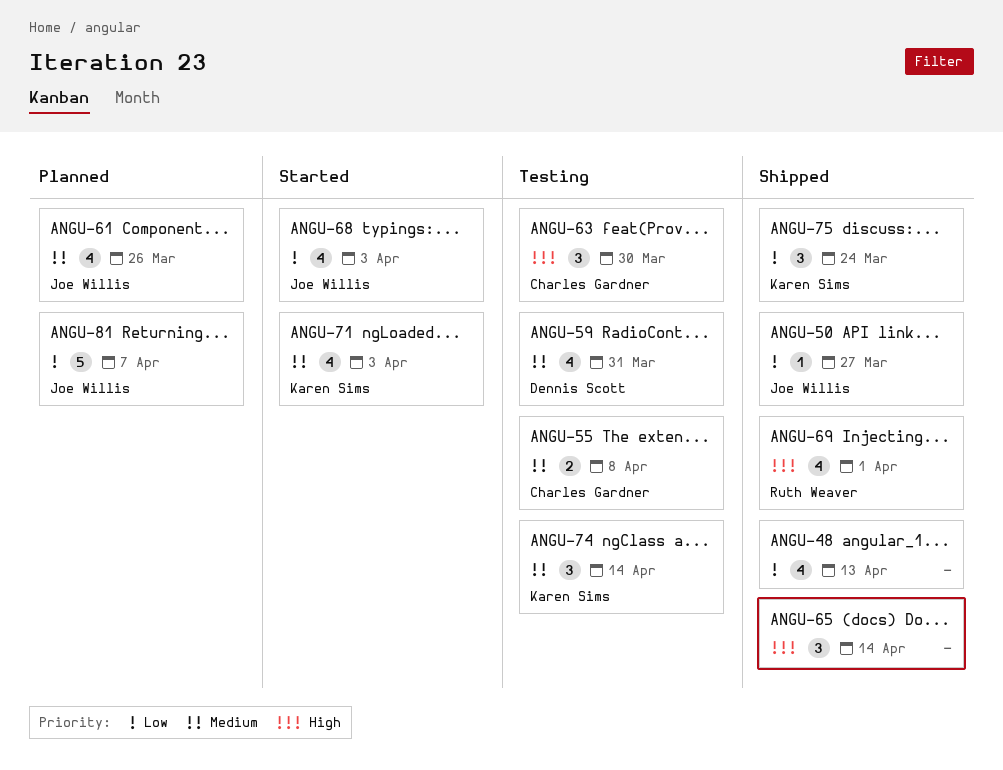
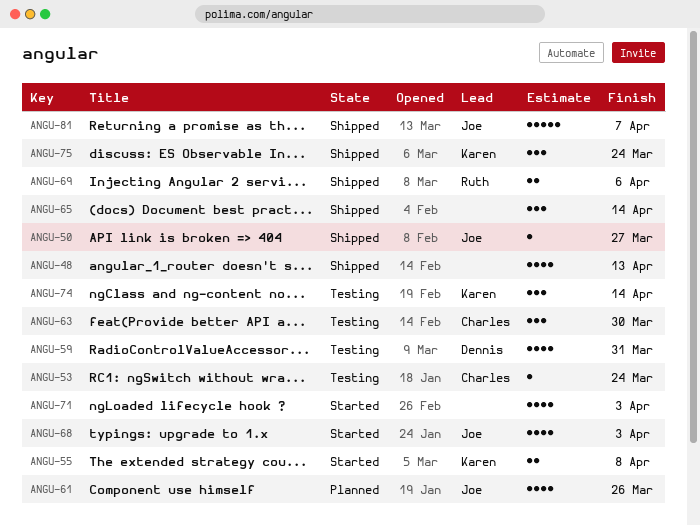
ANGU-53: none -> present
ANGU-55, status: Testing -> Started
ANGU-55, owner: Charles Gardner -> Karen Sims
ANGU-69, estimate: 4 -> 2
ANGU-69, due: Apr 1 -> Apr 6
ANGU-71, owner: Karen Sims -> none
ANGU-81, status: Planned -> Shipped

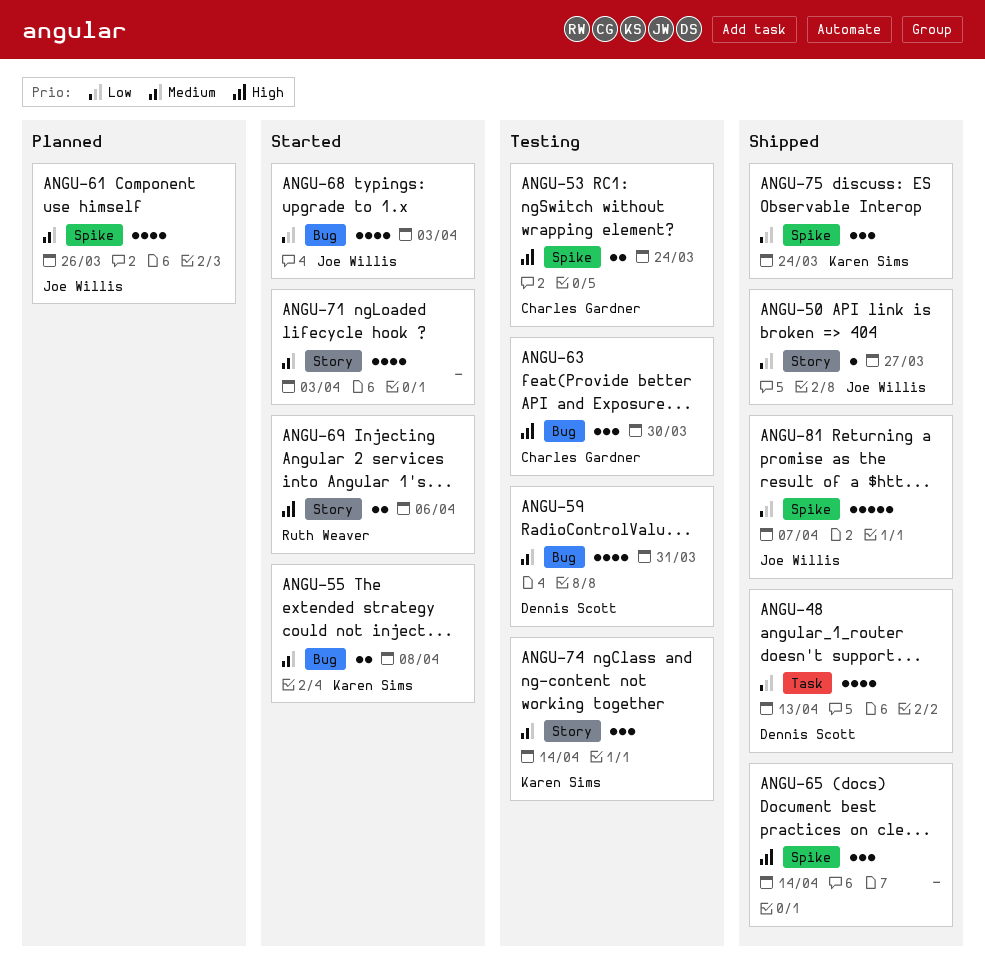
ANGU-48, owner: none -> Dennis Scott
ANGU-53, estimate: 1 -> 2
ANGU-69, status: Shipped -> Started

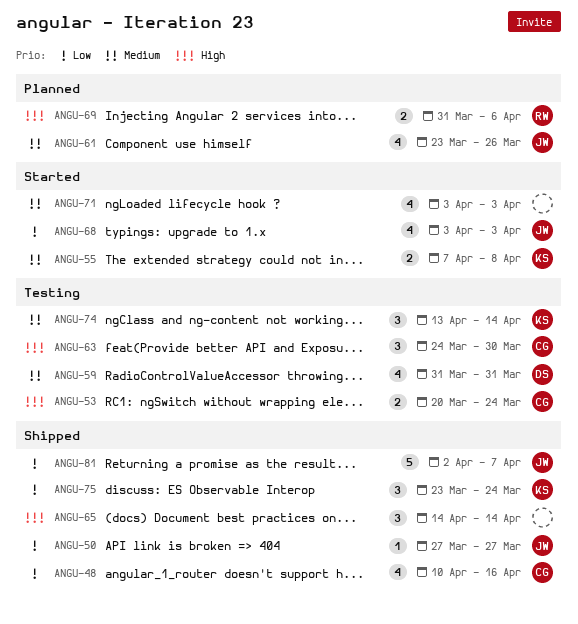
ANGU-48, owner: Dennis Scott -> Charles Gardner
ANGU-48, due: Apr 13 -> Apr 16
ANGU-69, status: Started -> Planned

